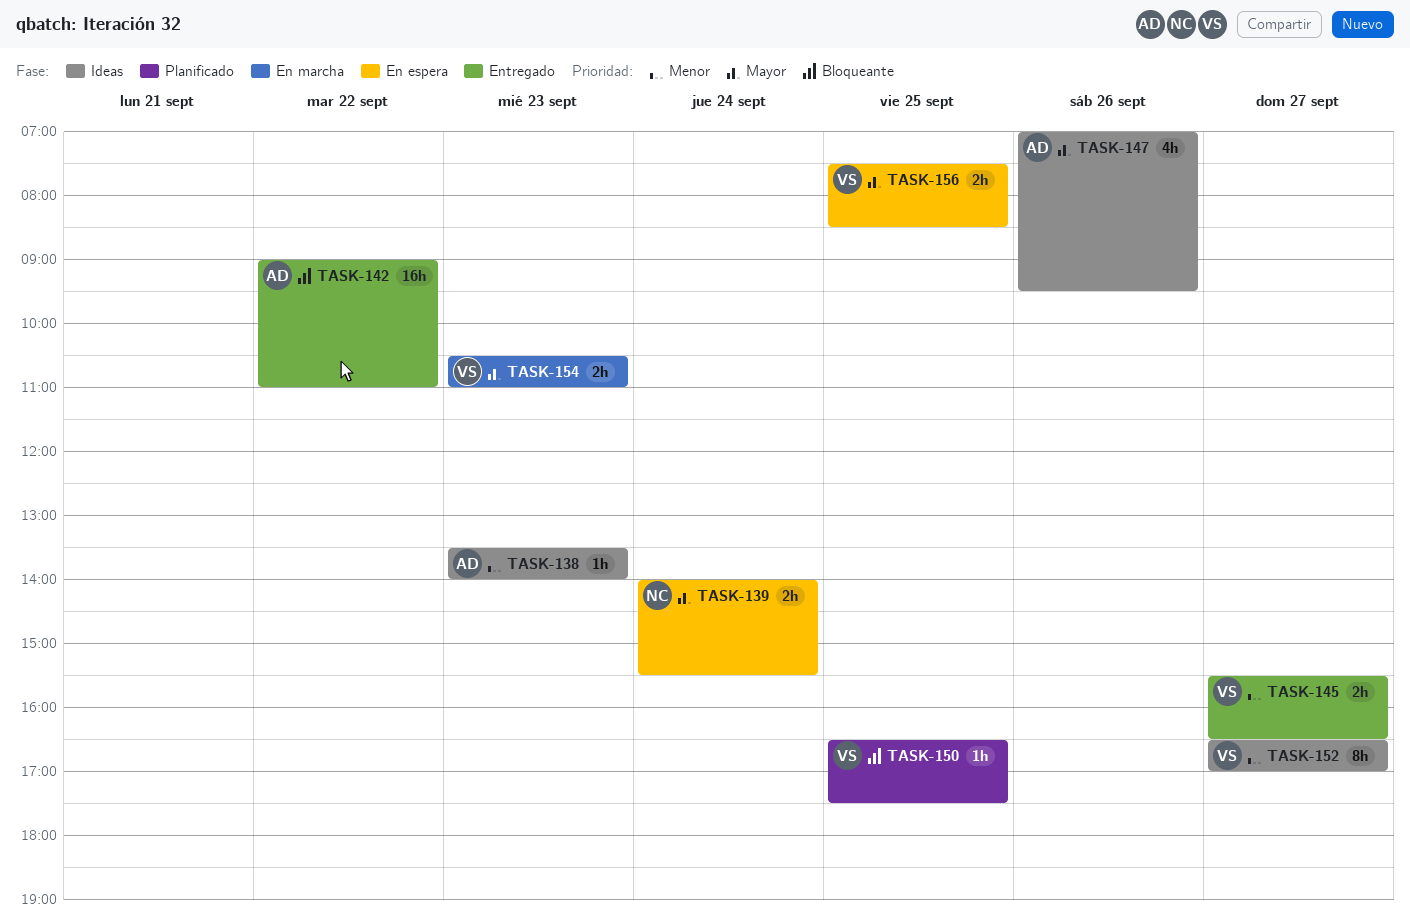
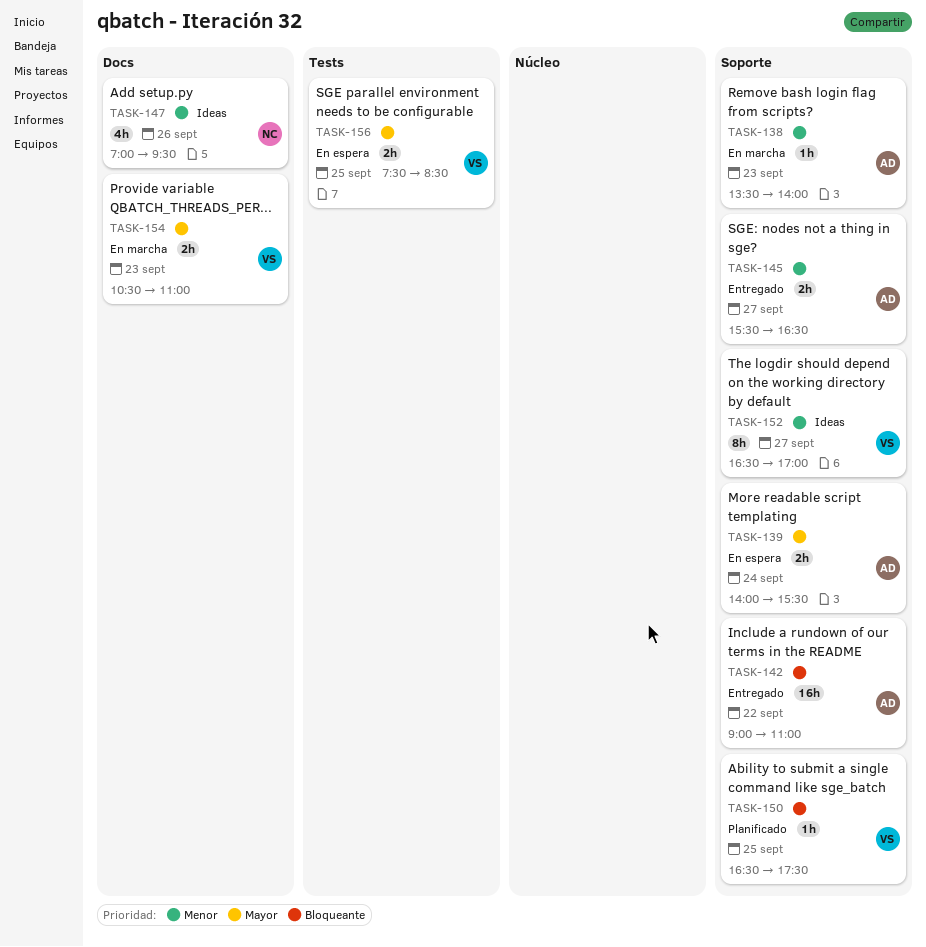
TASK-138, status: Ideas -> En marcha
TASK-139, owner: NC -> AD
TASK-145, owner: VS -> AD
TASK-147, owner: AD -> NC
TASK-147, priority: Mayor -> Menor

